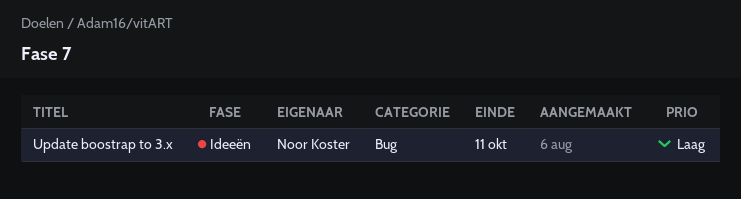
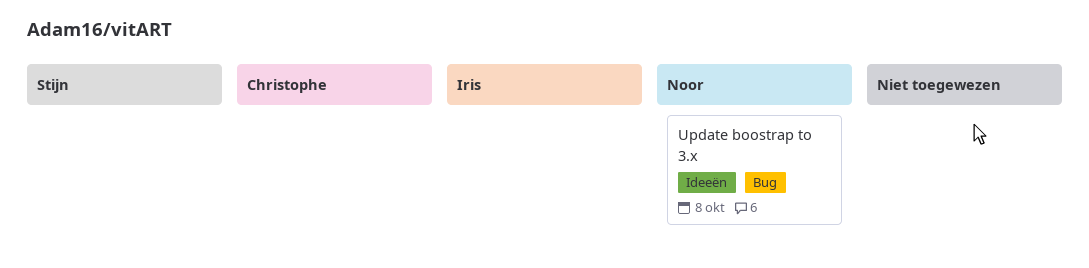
Update boostrap to 3.x, due: Oct 11 -> Oct 8

